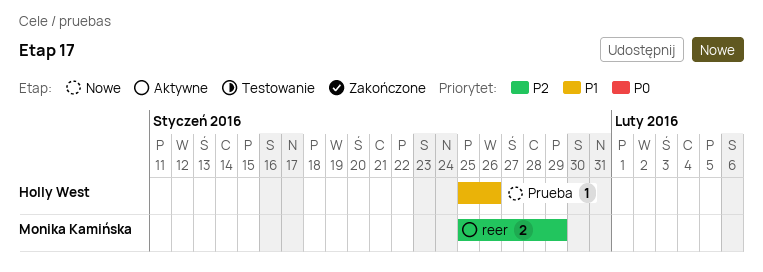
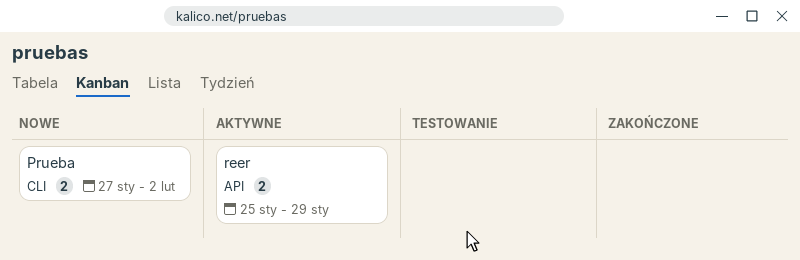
Prueba, estimate: 1 -> 2
Prueba, start: Jan 25 -> Jan 27
Prueba, due: Jan 26 -> Feb 2

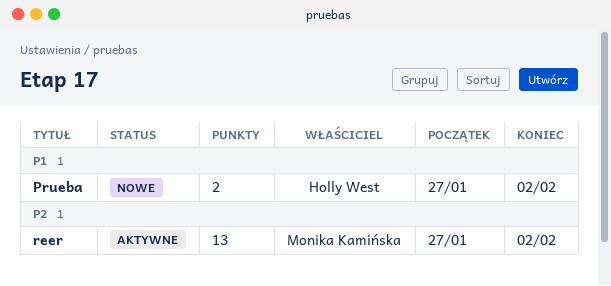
reer, estimate: 2 -> 13
reer, start: Jan 25 -> Jan 27
reer, due: Jan 29 -> Feb 2

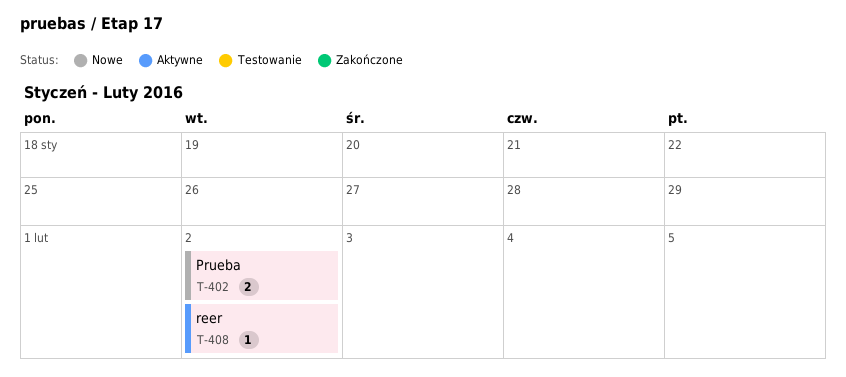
reer, estimate: 13 -> 1

